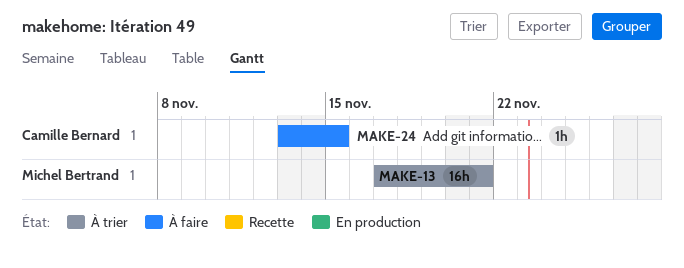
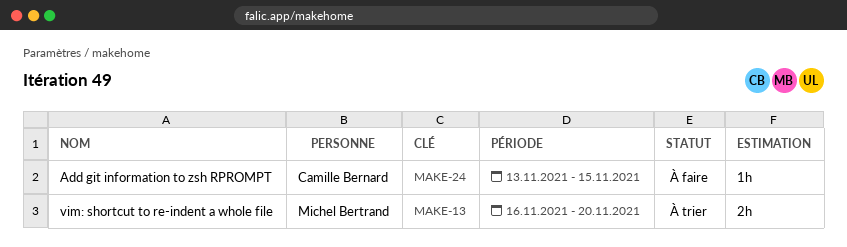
MAKE-13, estimate: 16h -> 2h
MAKE-13, start: Nov 17 -> Nov 16
MAKE-13, due: Nov 21 -> Nov 20

